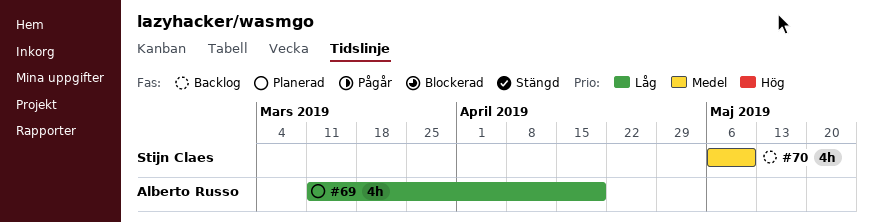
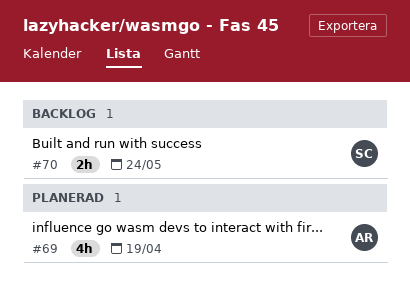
#70, estimate: 4h -> 2h
#70, due: May 10 -> May 24

